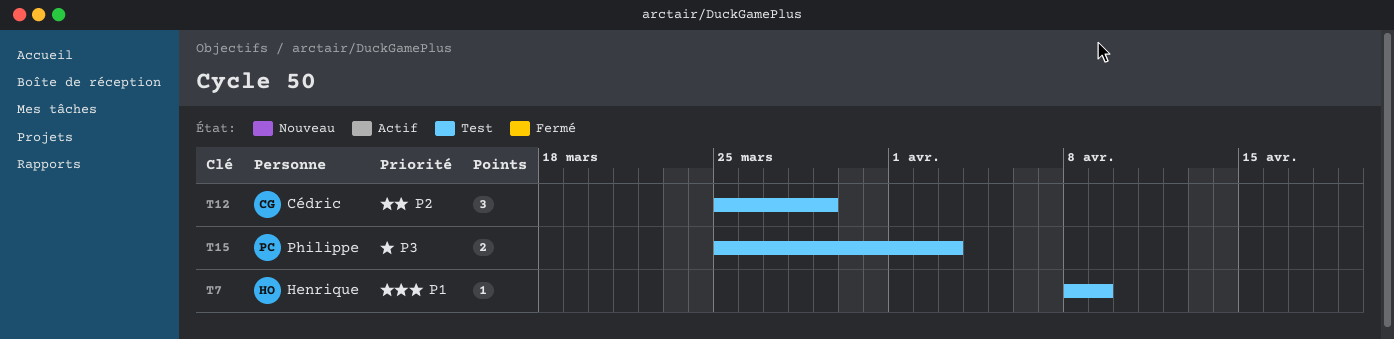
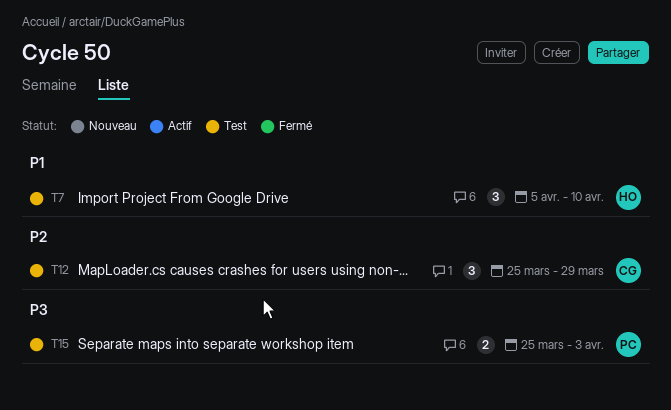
T7, estimate: 1 -> 3
T7, start: Apr 8 -> Apr 5
T7, due: Apr 9 -> Apr 10

